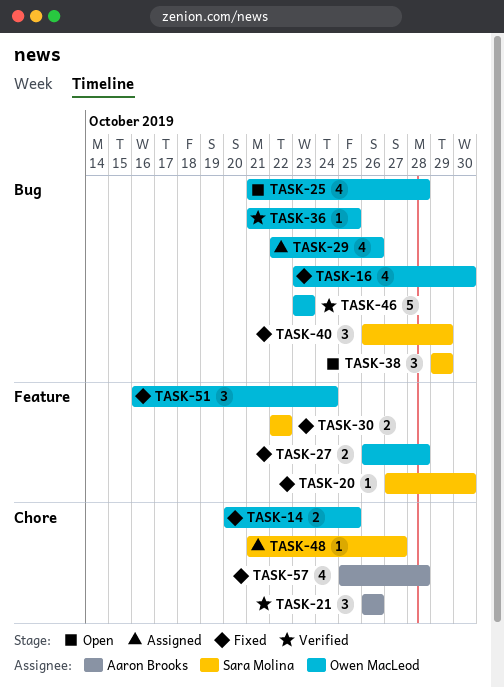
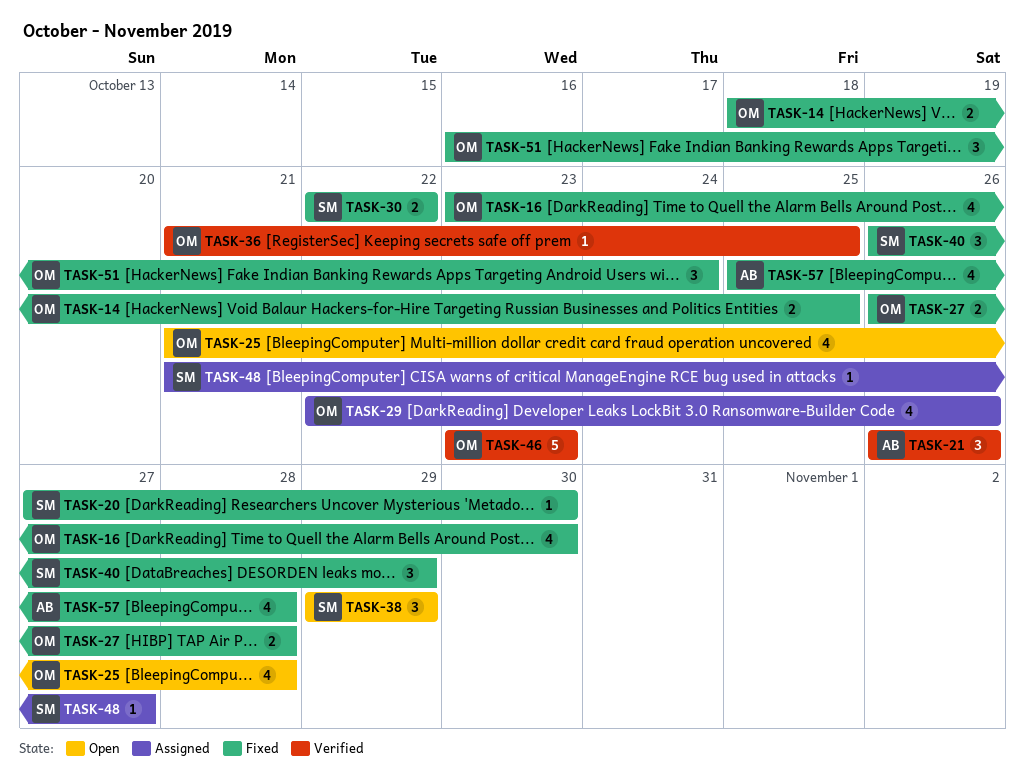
TASK-14, start: Oct 20 -> Oct 18

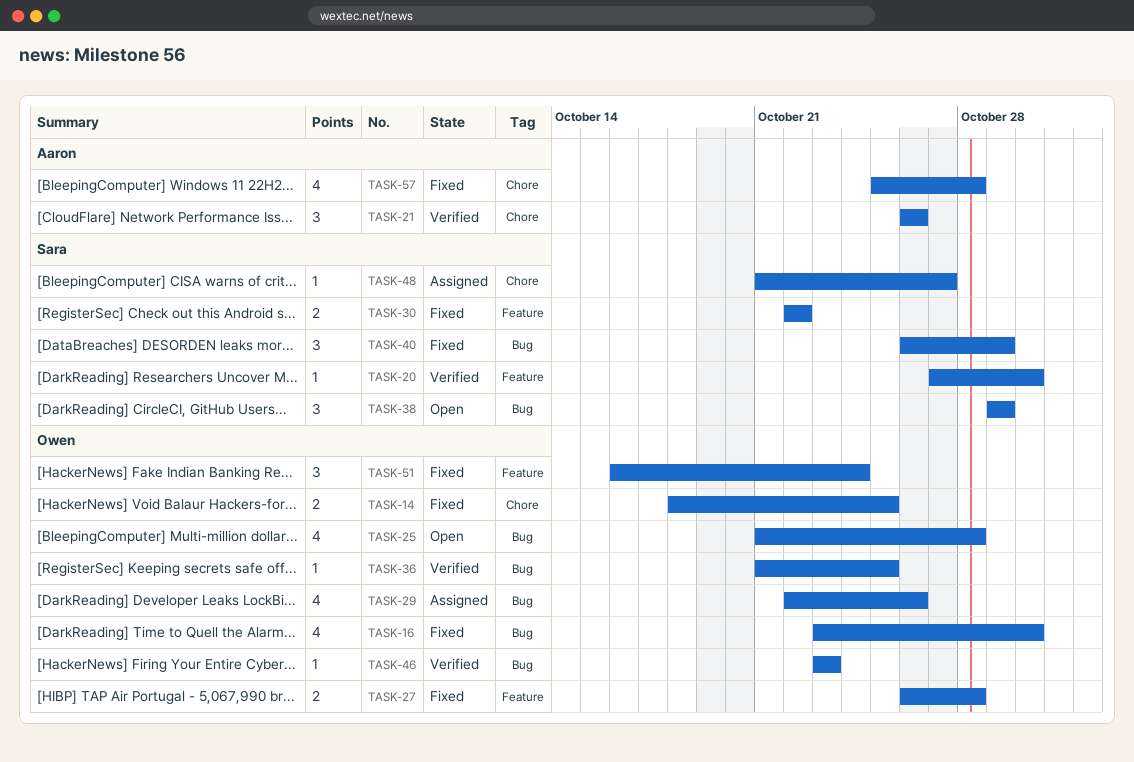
TASK-20, status: Fixed -> Verified
TASK-46, estimate: 5 -> 1

